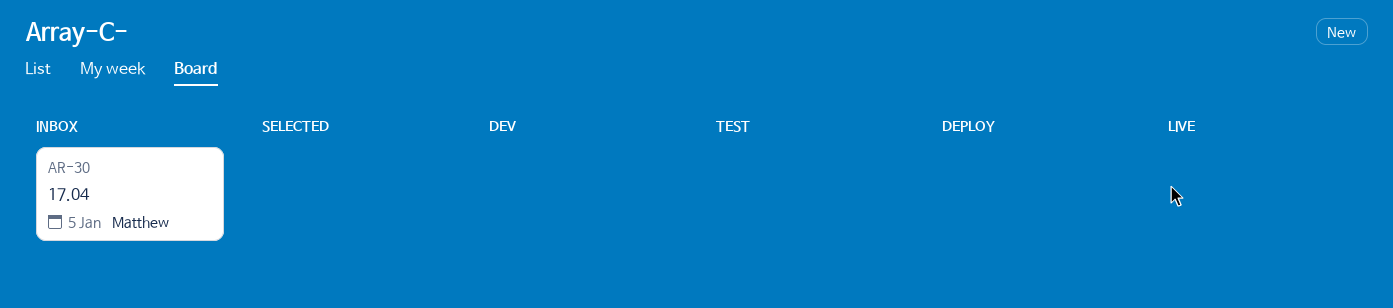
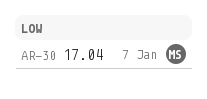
AR-30, due: Jan 5 -> Jan 7

